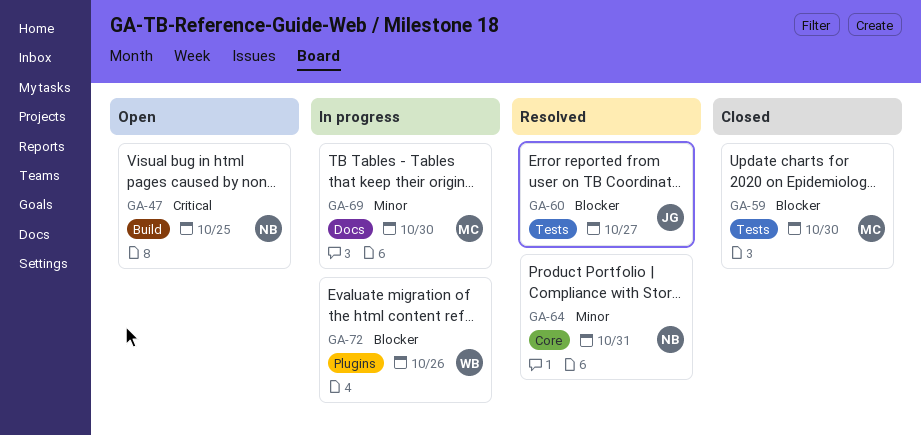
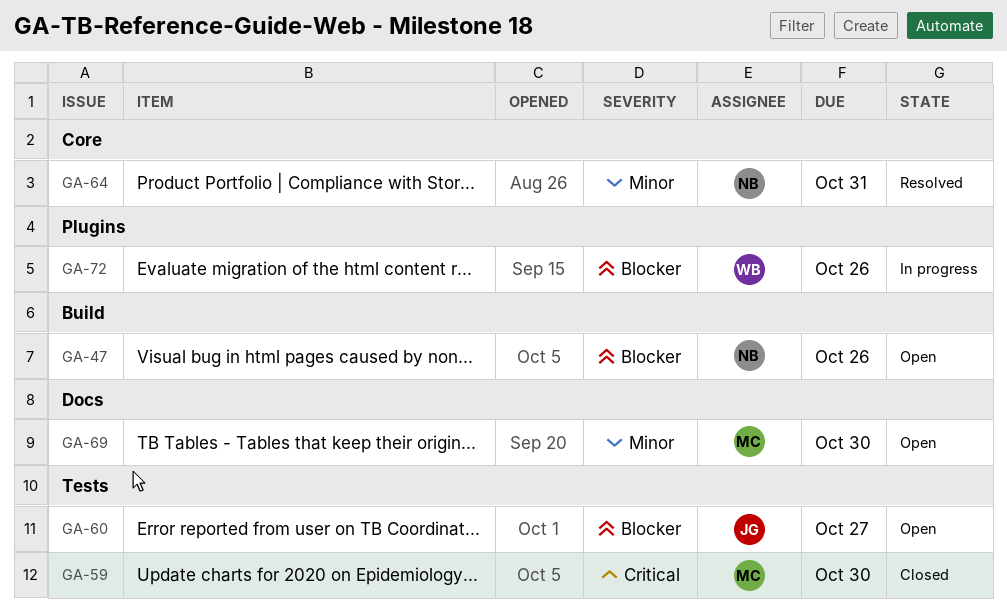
GA-47, priority: Critical -> Blocker
GA-47, due: Oct 25 -> Oct 26
GA-59, priority: Blocker -> Critical
GA-60, status: Resolved -> Open
GA-69, status: In progress -> Open

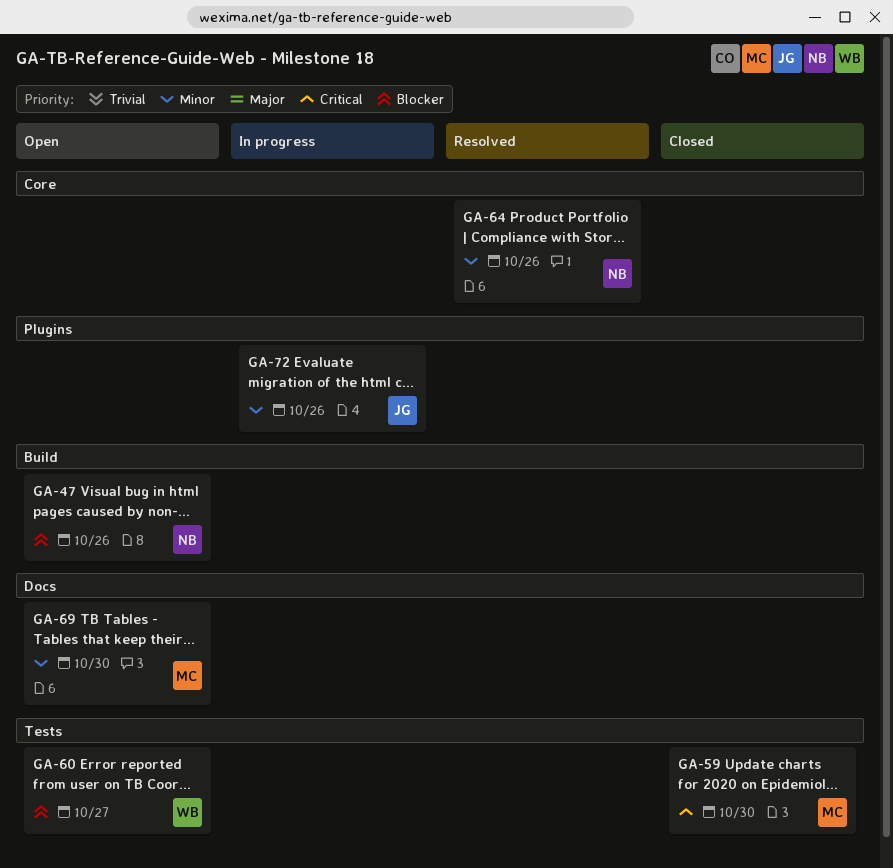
GA-60, owner: JG -> WB
GA-64, due: Oct 31 -> Oct 26
GA-72, owner: WB -> JG
GA-72, priority: Blocker -> Minor

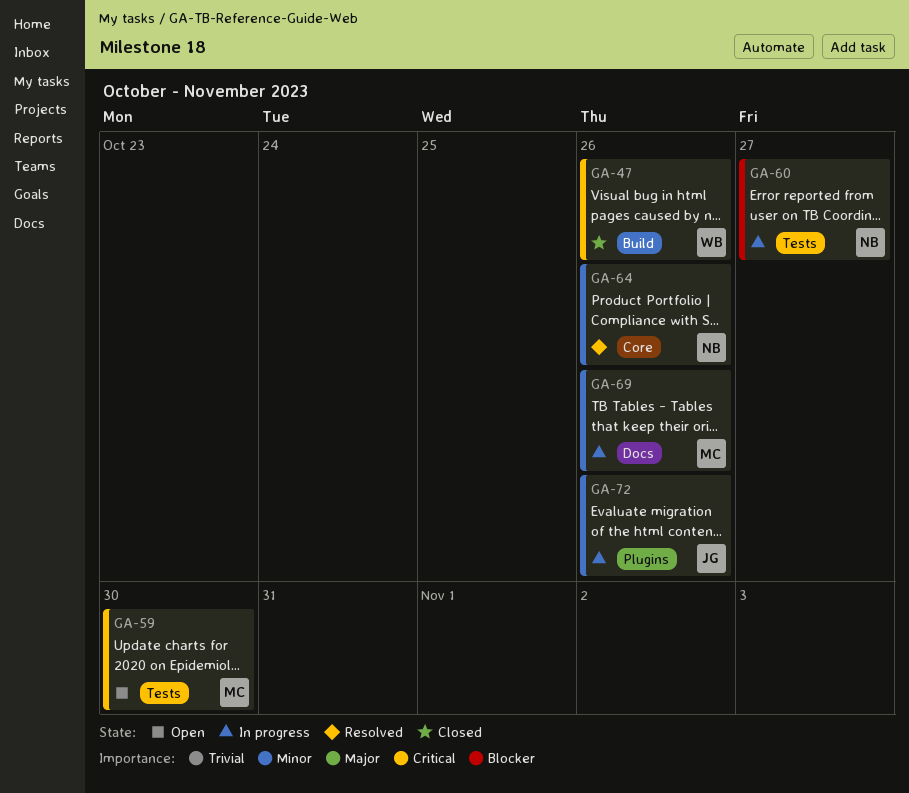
GA-47, status: Open -> Closed
GA-47, owner: NB -> WB
GA-47, priority: Blocker -> Critical
GA-59, status: Closed -> Open
GA-60, status: Open -> In progress
GA-60, owner: WB -> NB
GA-69, status: Open -> In progress
GA-69, due: Oct 30 -> Oct 26

